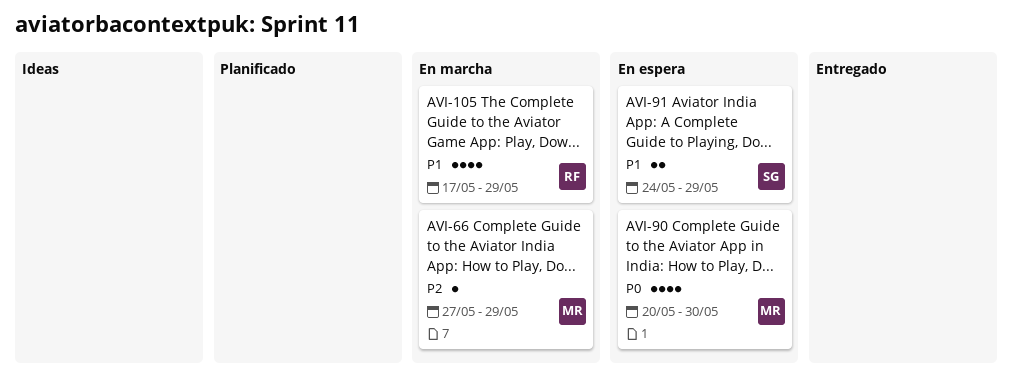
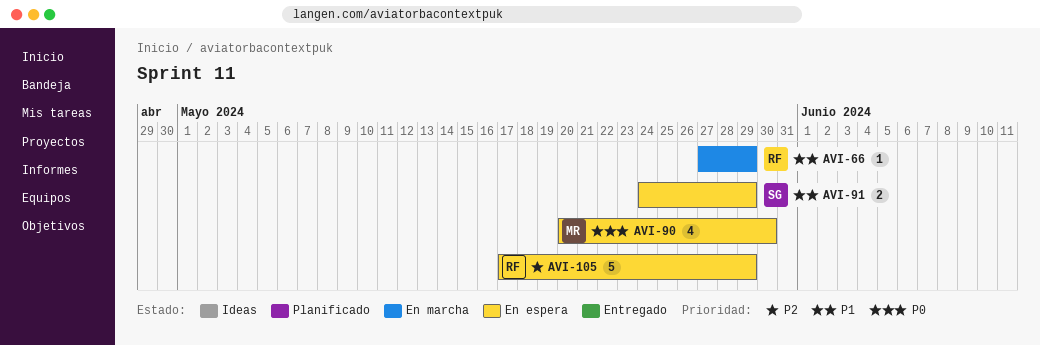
AVI-66, owner: MR -> RF
AVI-66, priority: P2 -> P1
AVI-105, status: En marcha -> En espera
AVI-105, priority: P1 -> P2
AVI-105, estimate: 4 -> 5

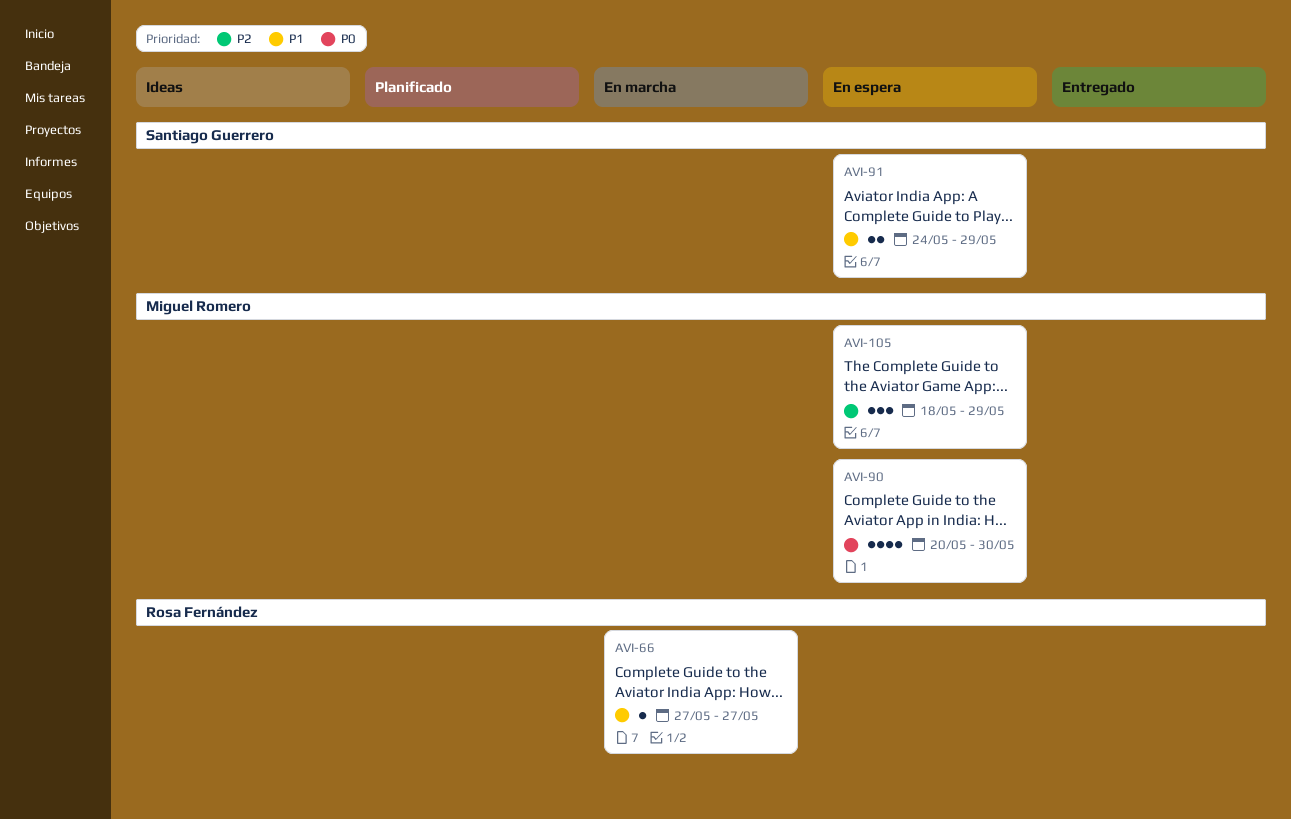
AVI-66, due: May 29 -> May 27
AVI-105, owner: Rosa Fernández -> Miguel Romero
AVI-105, estimate: 5 -> 3
AVI-105, start: May 17 -> May 18

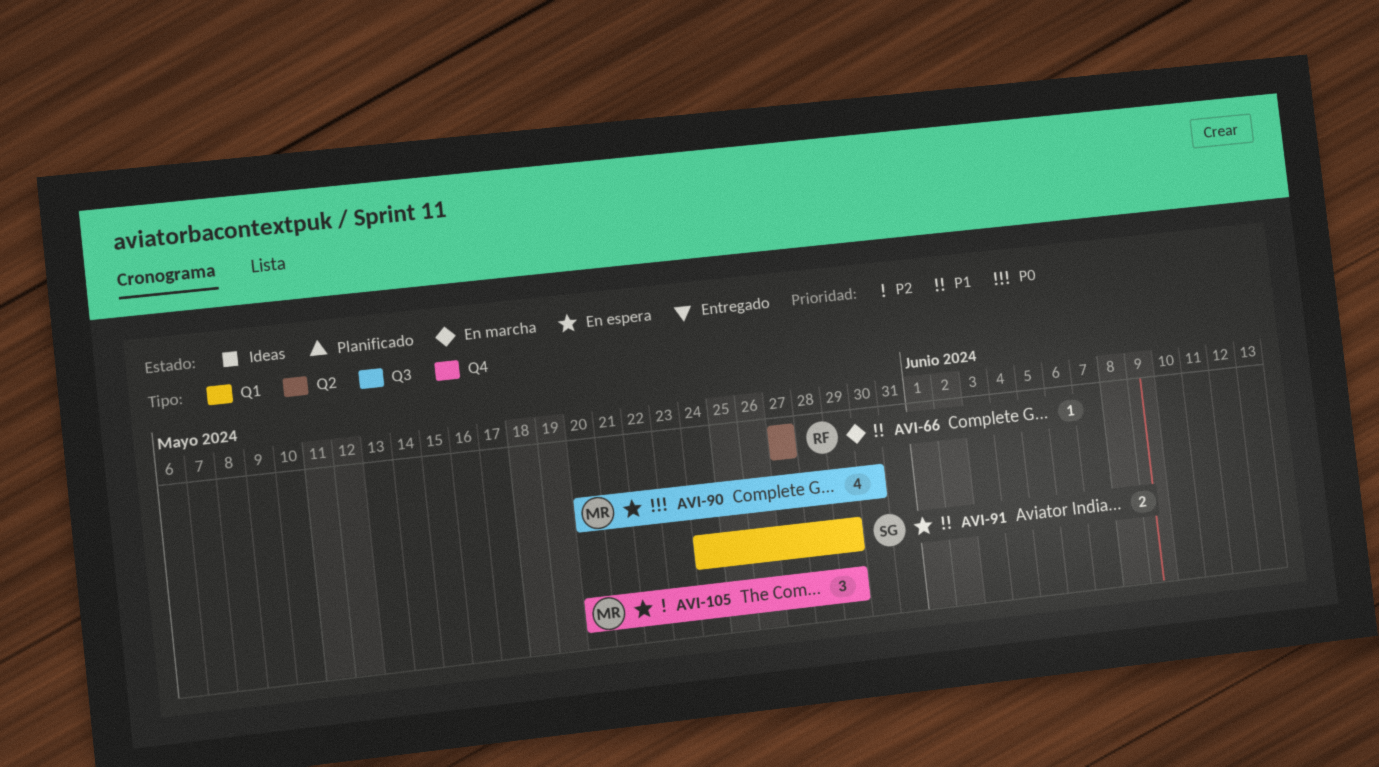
AVI-105, start: May 18 -> May 20

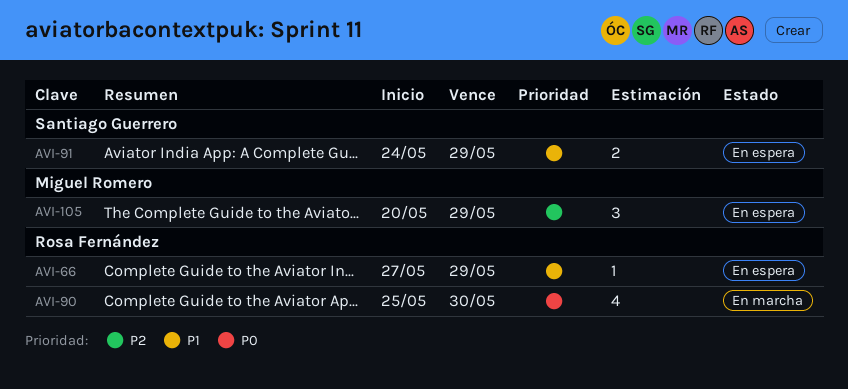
AVI-66, status: En marcha -> En espera
AVI-66, due: May 27 -> May 29
AVI-90, status: En espera -> En marcha
AVI-90, owner: Miguel Romero -> Rosa Fernández
AVI-90, start: May 20 -> May 25

